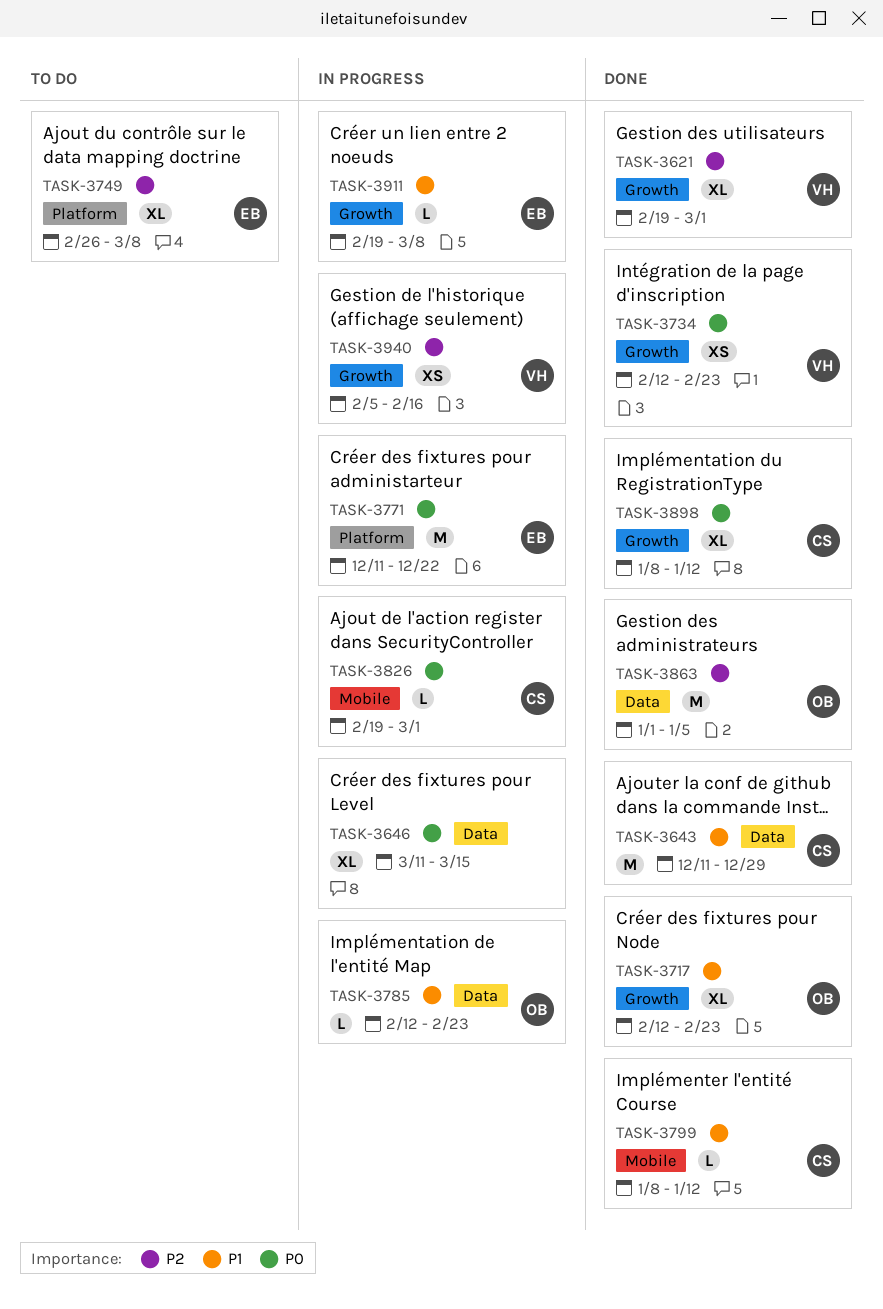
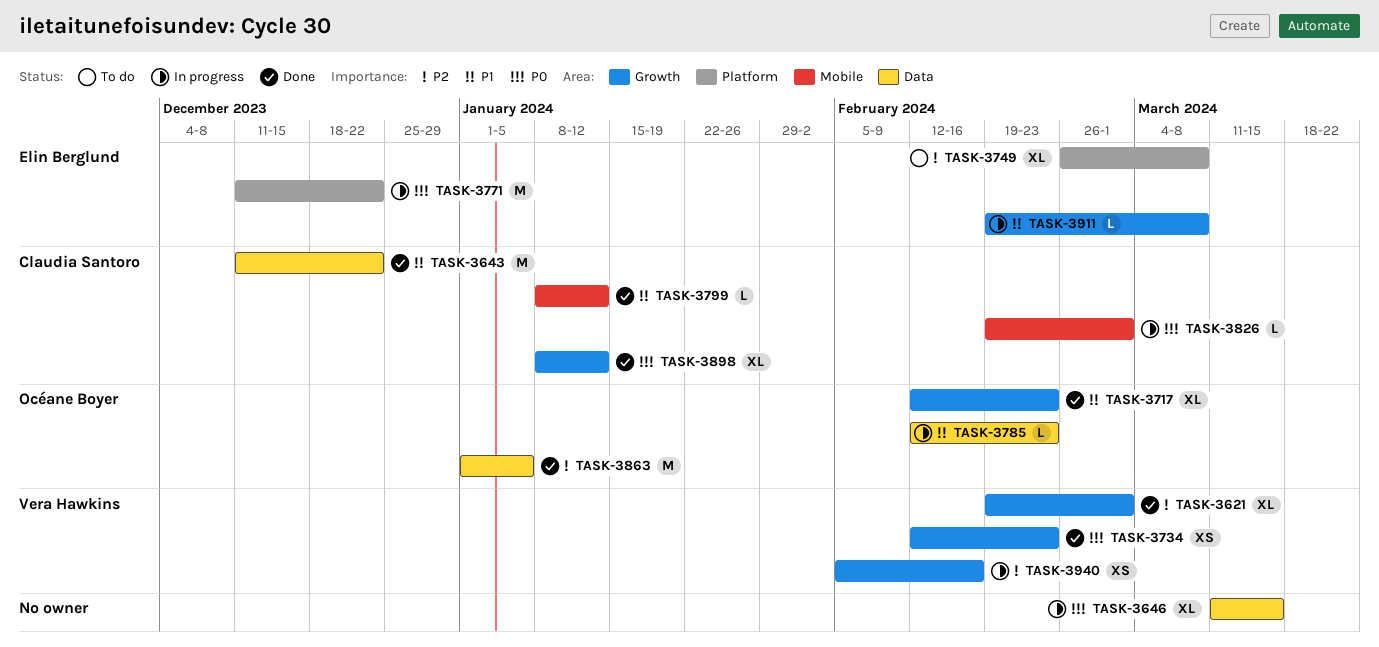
TASK-3643, due: Dec 29 -> Dec 22

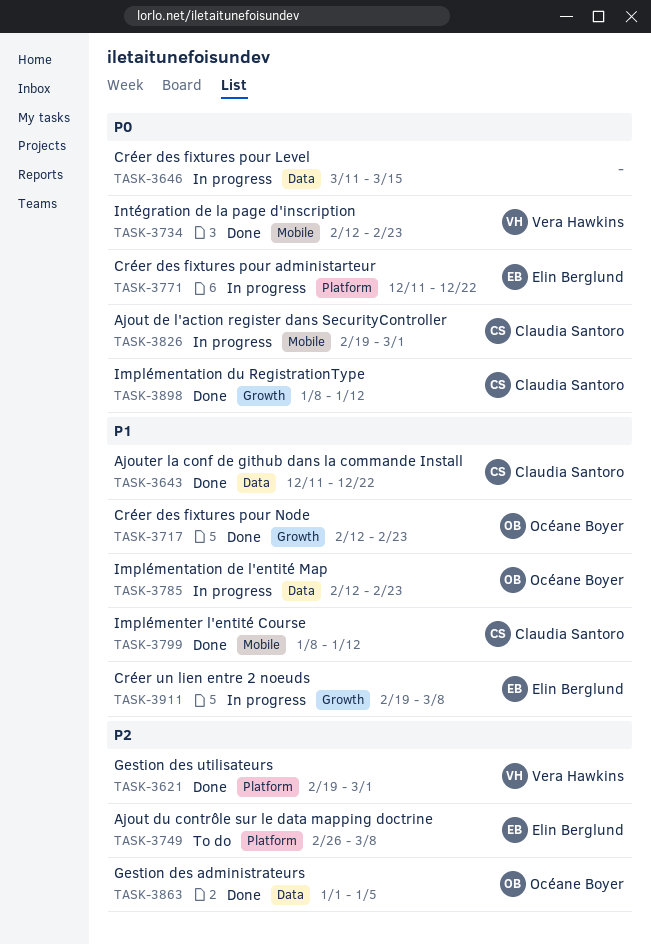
TASK-3621, label: Growth -> Platform
TASK-3734, label: Growth -> Mobile
TASK-3940: present -> none

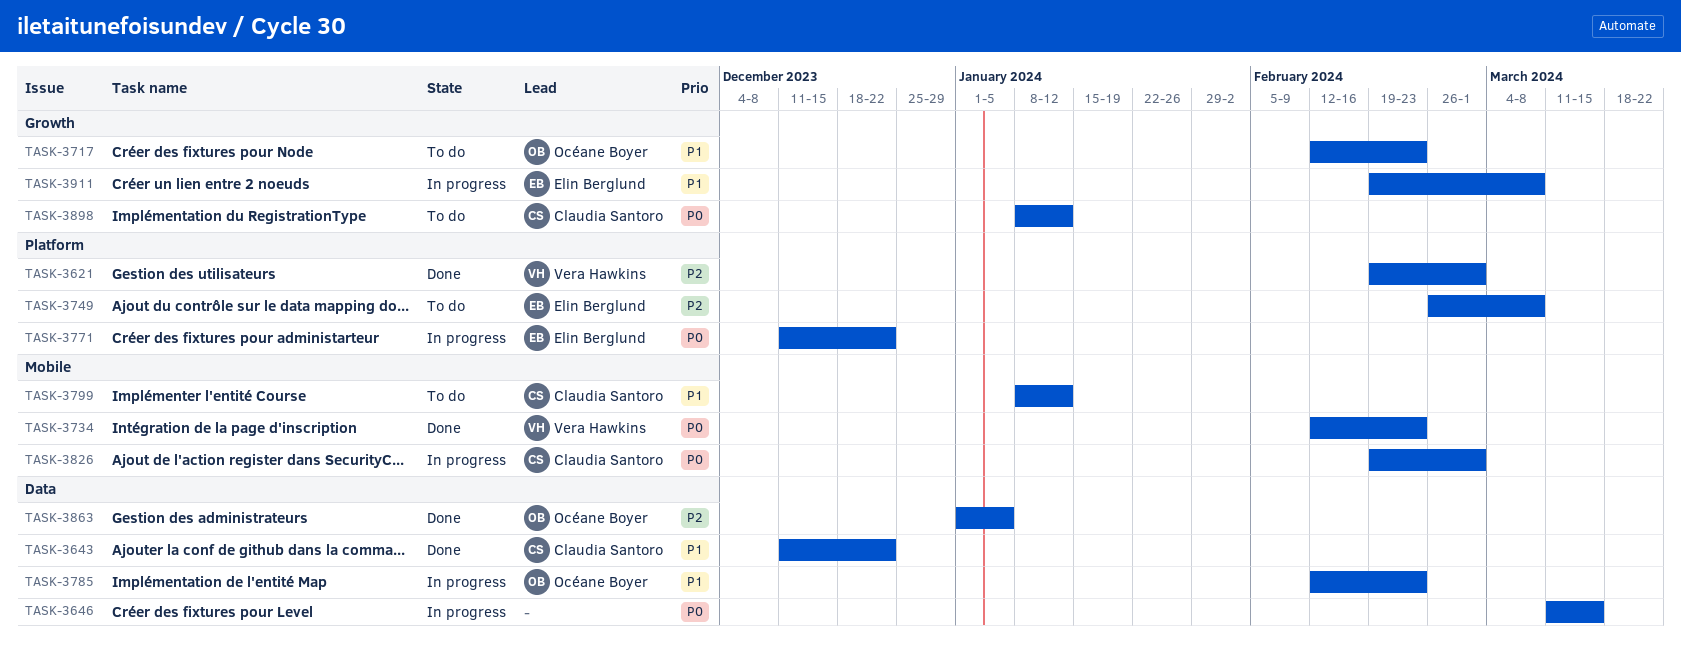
TASK-3717, status: Done -> To do
TASK-3799, status: Done -> To do
TASK-3898, status: Done -> To do

